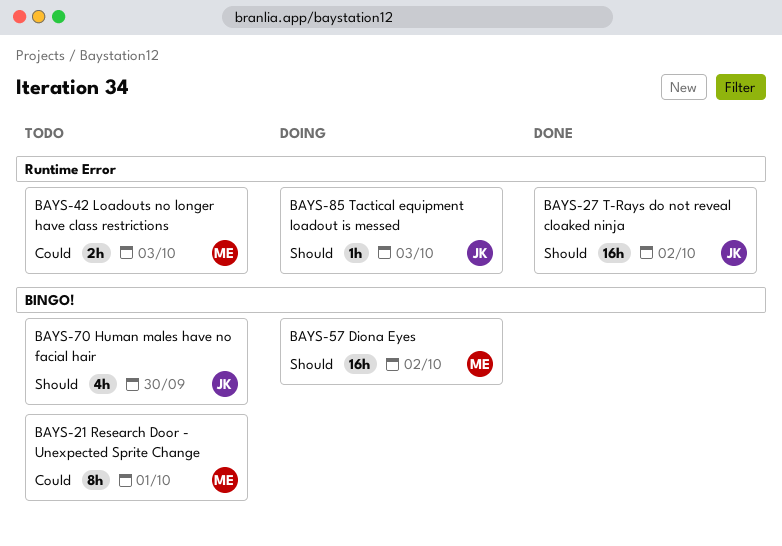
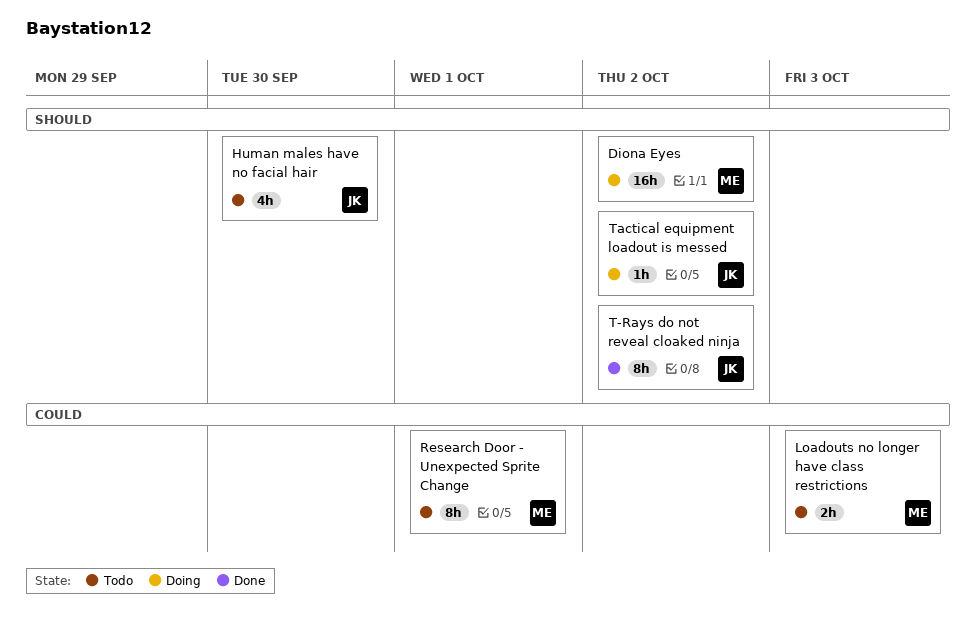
T-Rays do not reveal cloaked ninja, estimate: 16h -> 8h
Tactical equipment loadout is messed, due: Oct 3 -> Oct 2

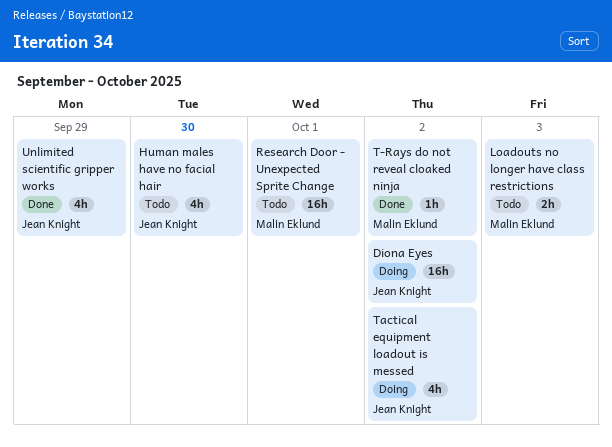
Diona Eyes, owner: Malin Eklund -> Jean Knight
Research Door - Unexpected Sprite Change, estimate: 8h -> 16h
T-Rays do not reveal cloaked ninja, owner: Jean Knight -> Malin Eklund
T-Rays do not reveal cloaked ninja, estimate: 8h -> 1h
Tactical equipment loadout is messed, estimate: 1h -> 4h
Unlimited scientific gripper works: none -> present

